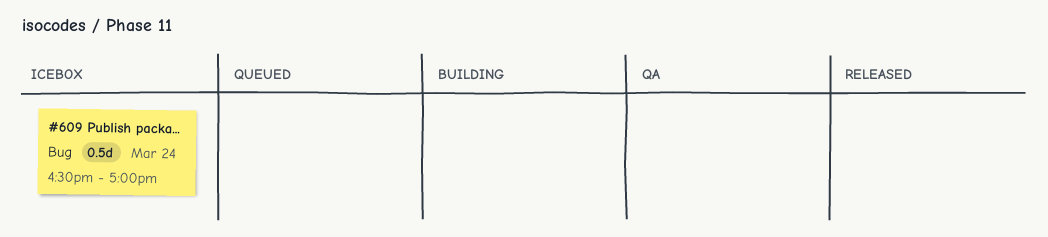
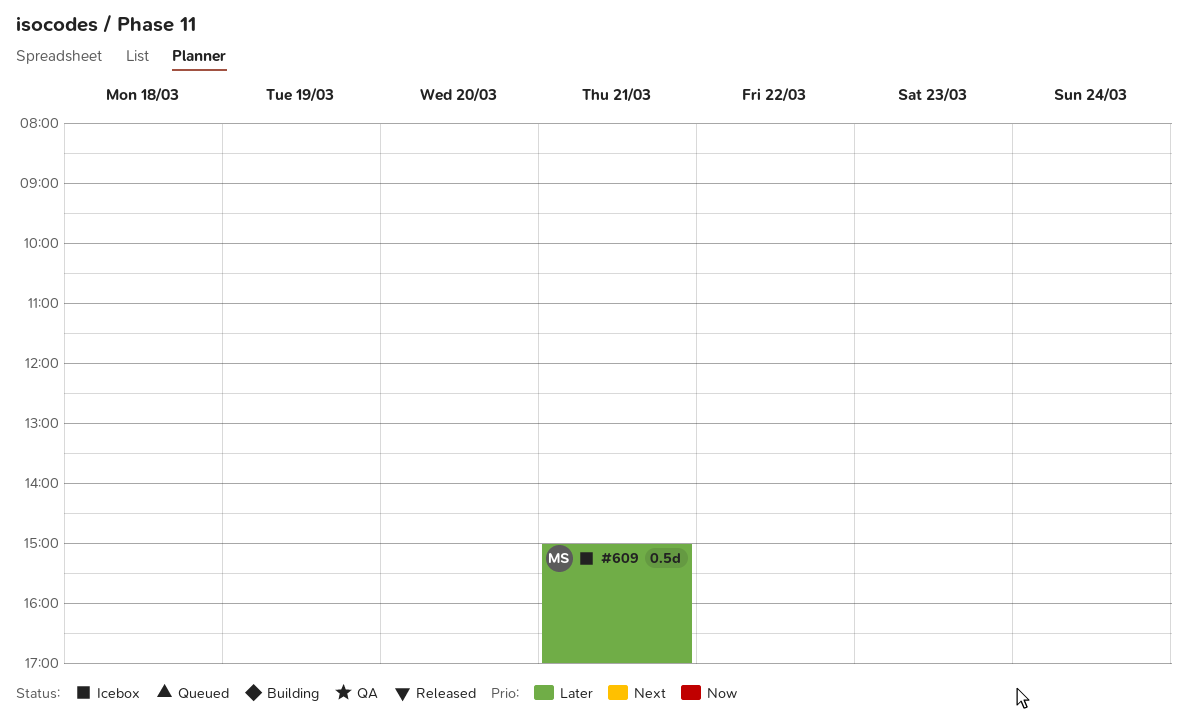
#609, day: Mar 24 -> Mar 21
#609, begins: 16:30 -> 15:00

